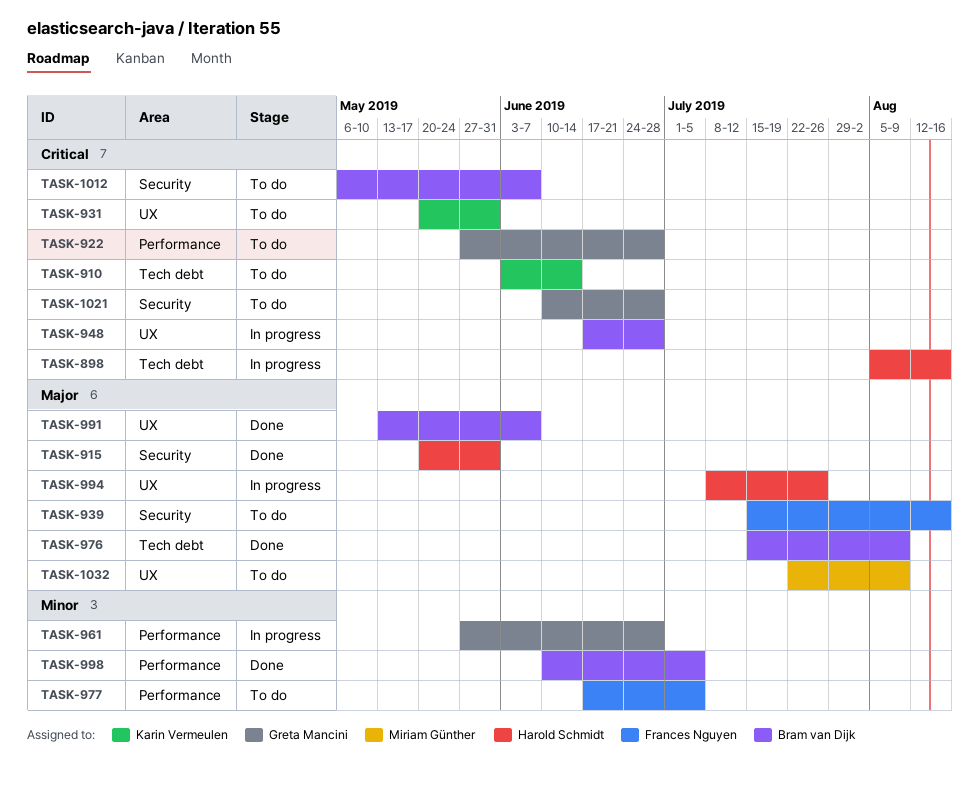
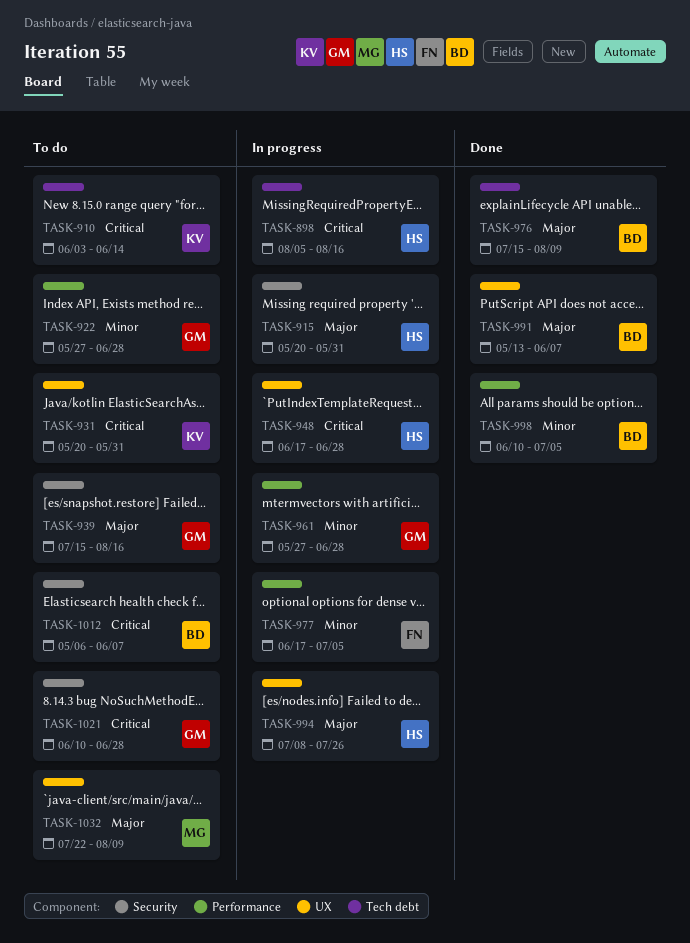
TASK-915, status: Done -> In progress
TASK-922, priority: Critical -> Minor
TASK-939, owner: Frances Nguyen -> Greta Mancini
TASK-948, owner: Bram van Dijk -> Harold Schmidt
TASK-977, status: To do -> In progress

